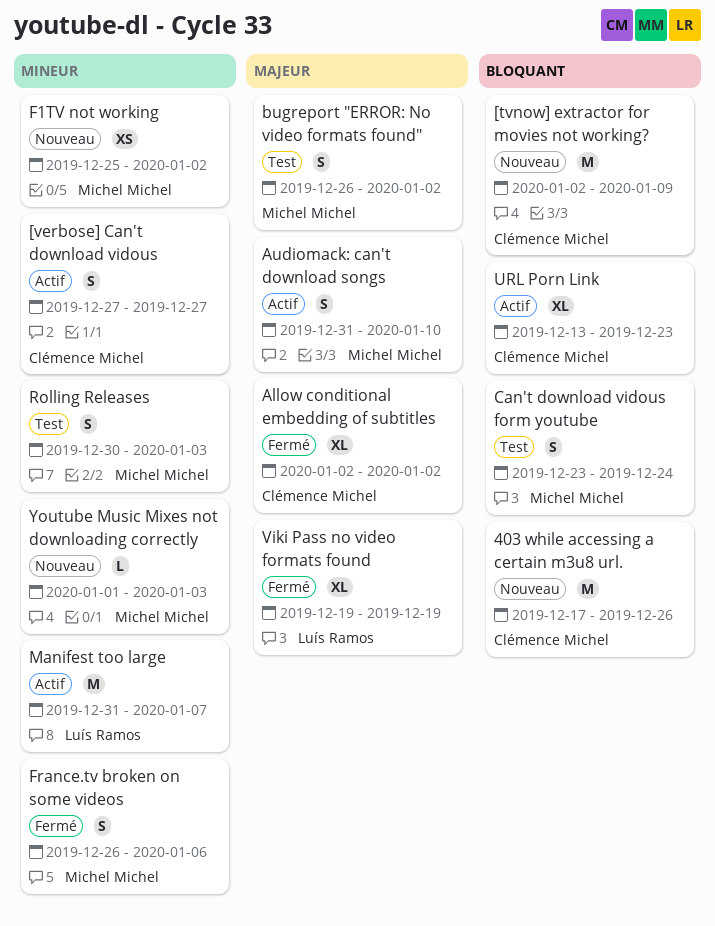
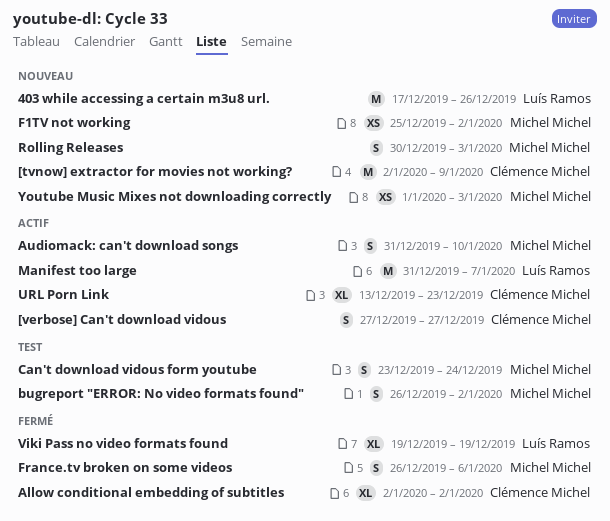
403 while accessing a certain m3u8 url., owner: Clémence Michel -> Luís Ramos
Rolling Releases, status: Test -> Nouveau
Youtube Music Mixes not downloading correctly, estimate: L -> XS

